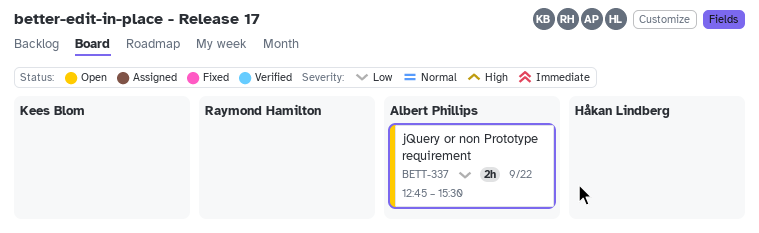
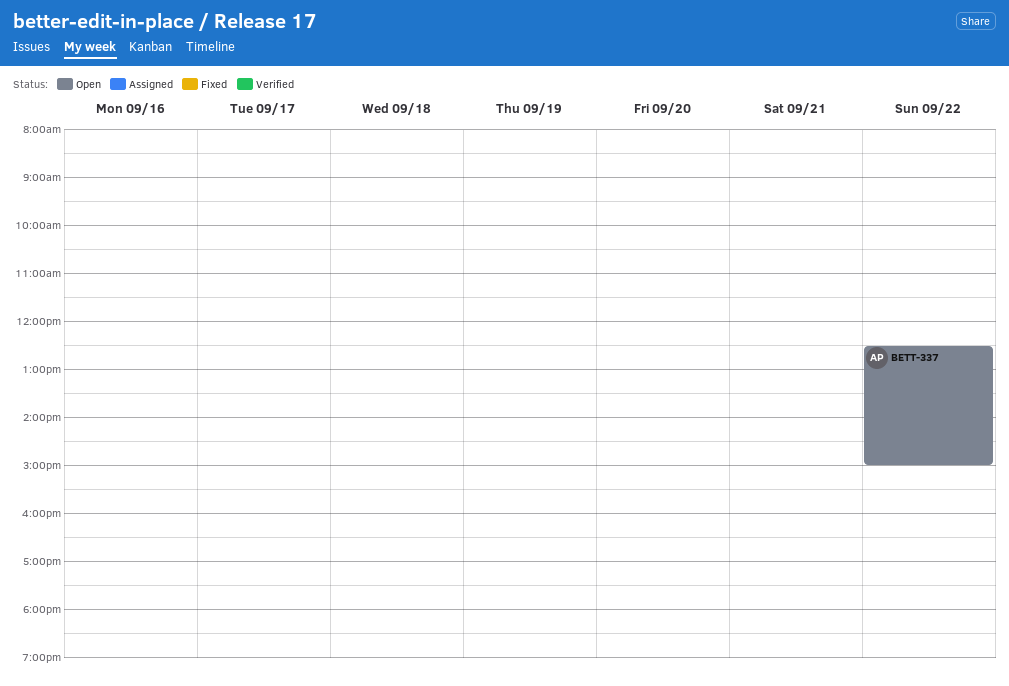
BETT-337, begins: 12:45 -> 12:30
BETT-337, ends: 15:30 -> 15:00

